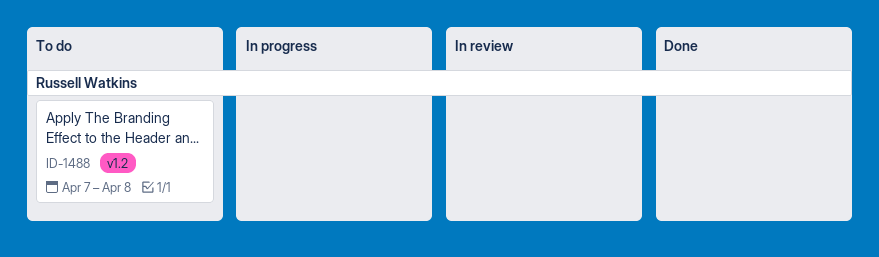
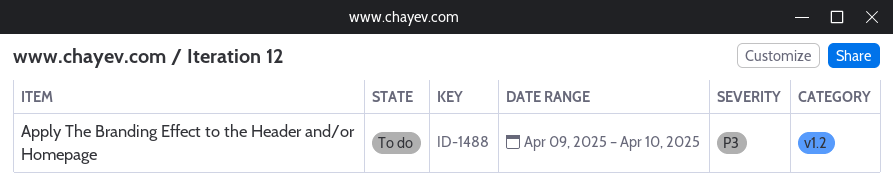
ID-1488, start: Apr 7 -> Apr 9
ID-1488, due: Apr 8 -> Apr 10

